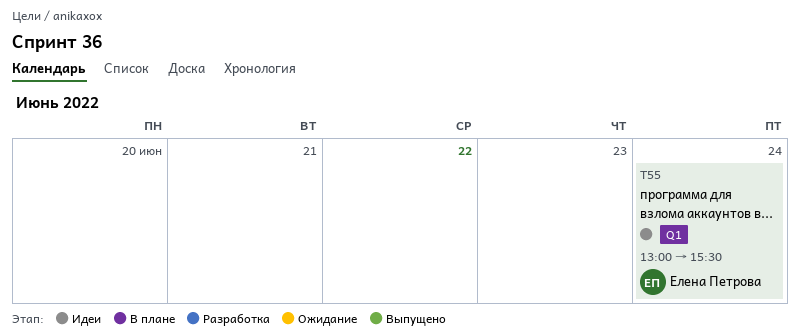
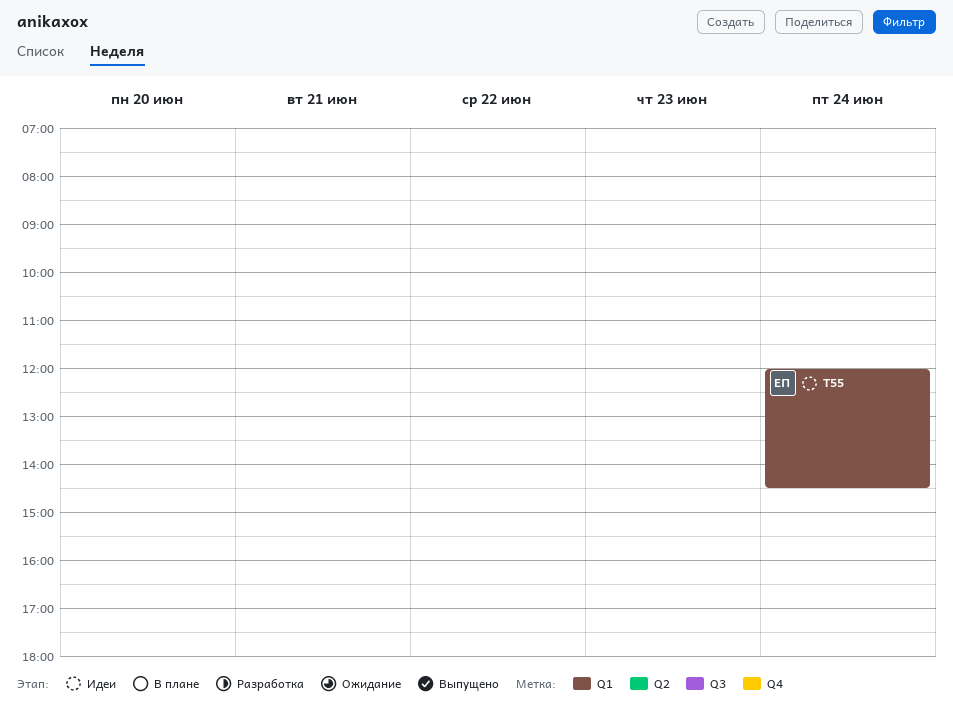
T55, begins: 13:00 -> 12:00
T55, ends: 15:30 -> 14:30

